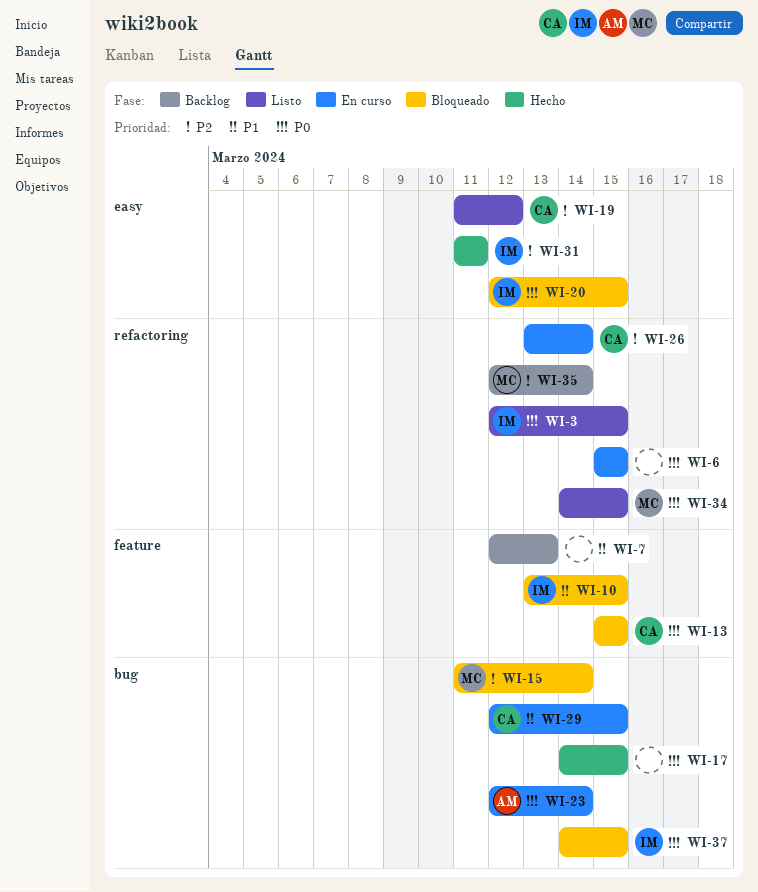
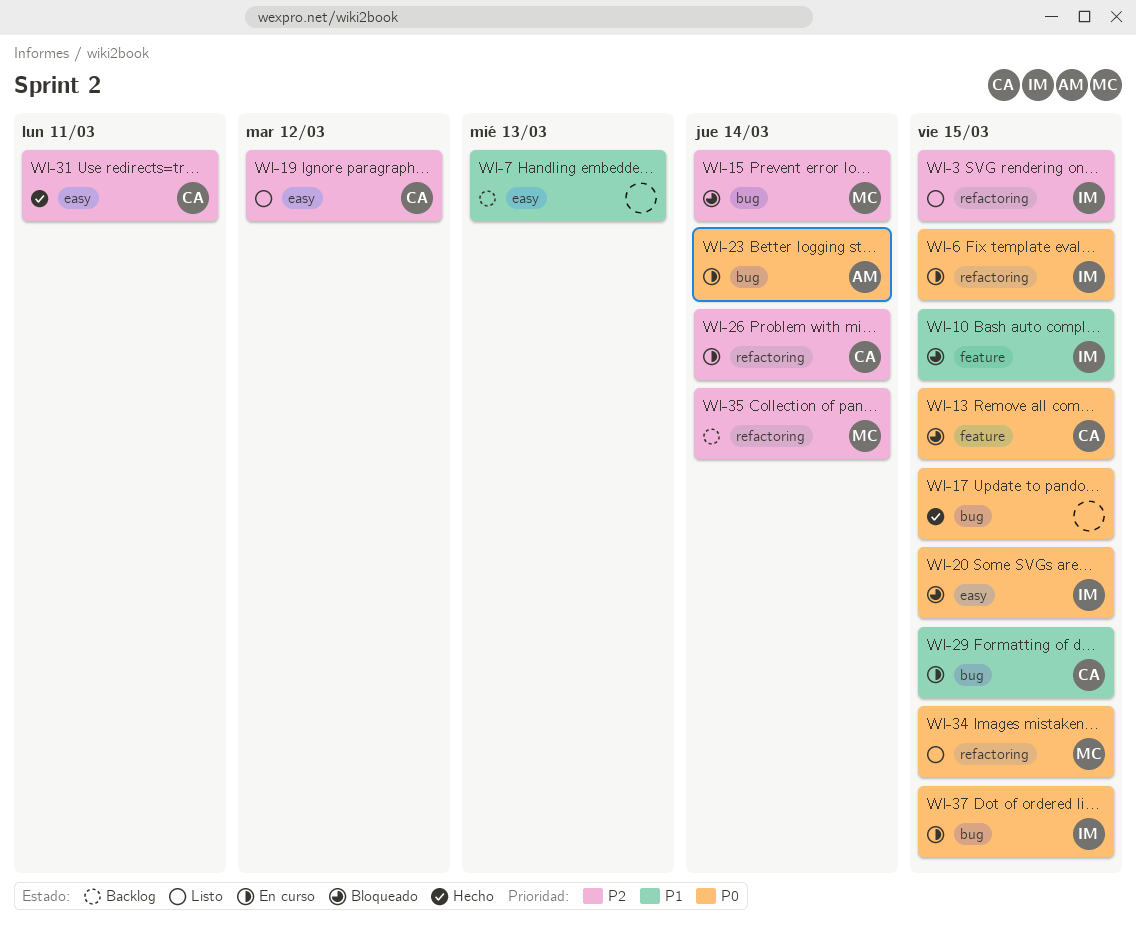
WI-3, priority: P0 -> P2
WI-6, owner: none -> IM
WI-7, label: feature -> easy
WI-31, owner: IM -> CA
WI-37, status: Bloqueado -> En curso

